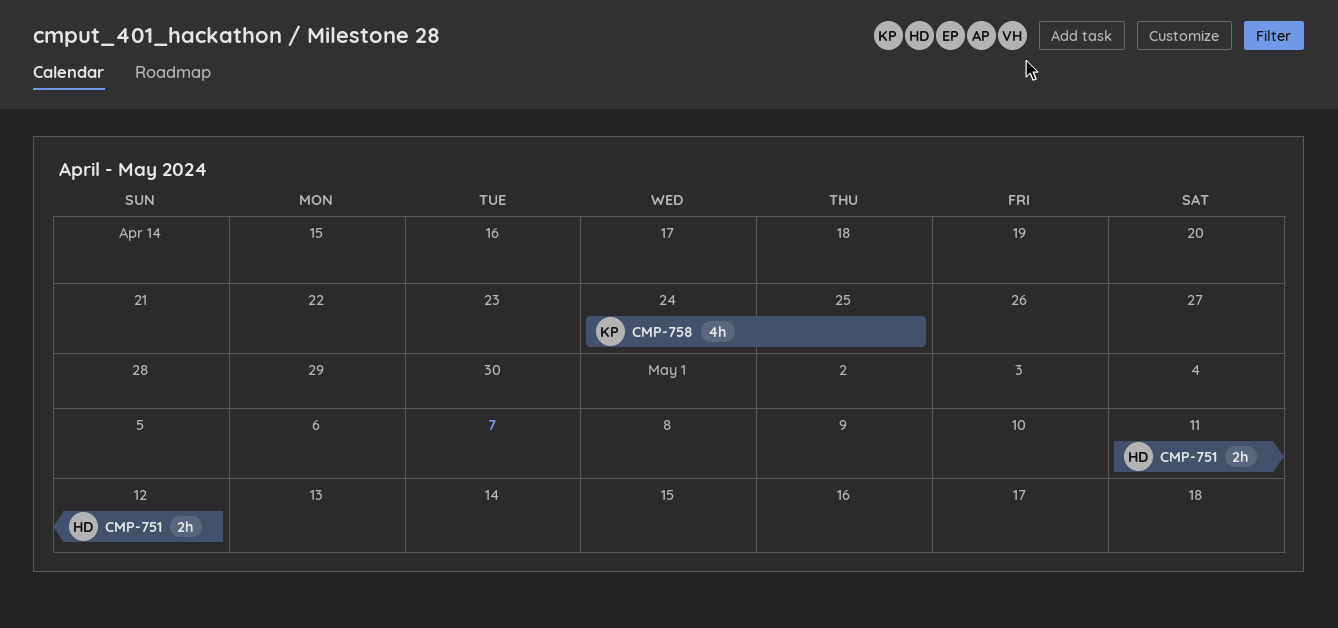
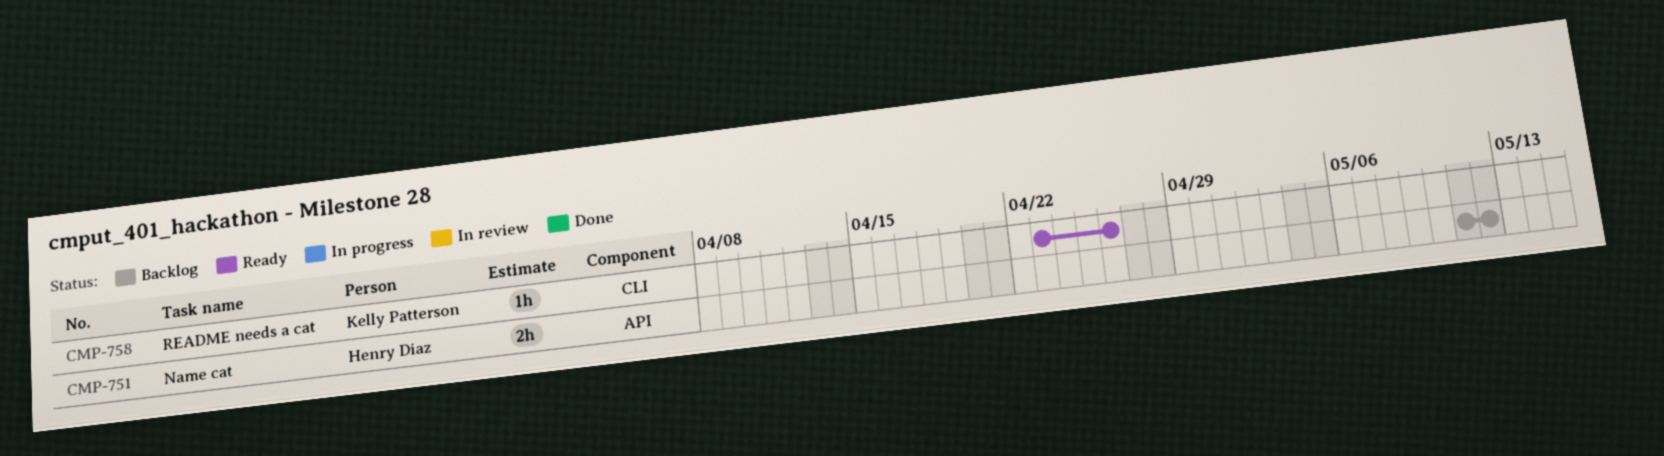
CMP-758, estimate: 4h -> 1h
CMP-758, start: Apr 24 -> Apr 23
CMP-758, due: Apr 25 -> Apr 26

